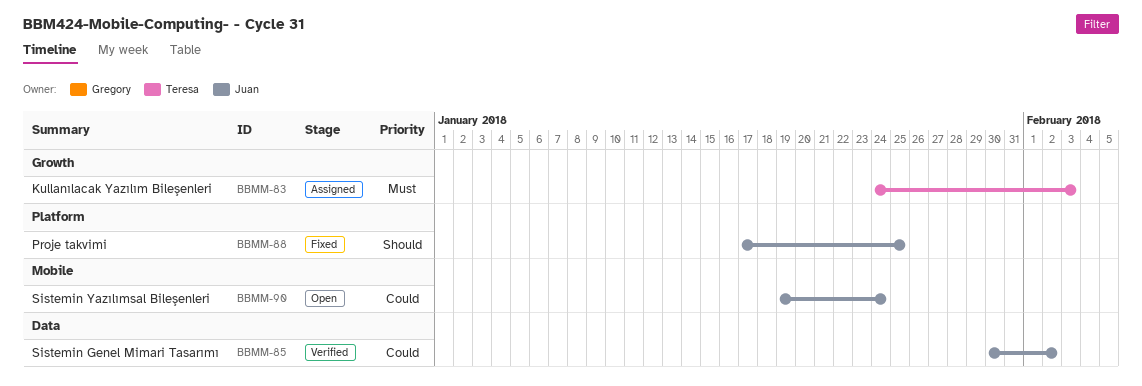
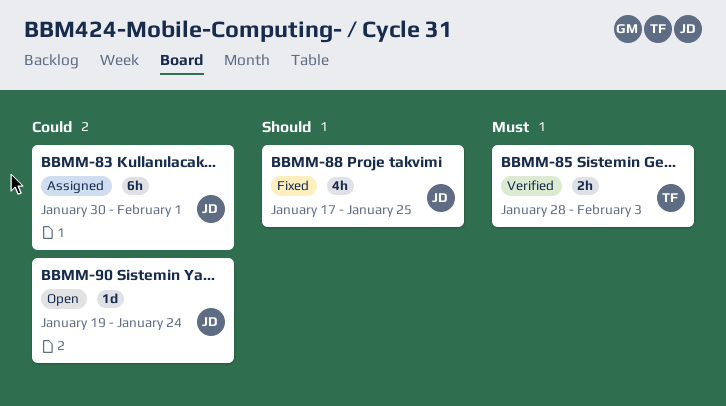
BBMM-83, owner: Teresa -> Juan
BBMM-83, priority: Must -> Could
BBMM-83, start: Jan 24 -> Jan 30
BBMM-83, due: Feb 3 -> Feb 1
BBMM-85, owner: Juan -> Teresa
BBMM-85, priority: Could -> Must
BBMM-85, start: Jan 30 -> Jan 28
BBMM-85, due: Feb 2 -> Feb 3

